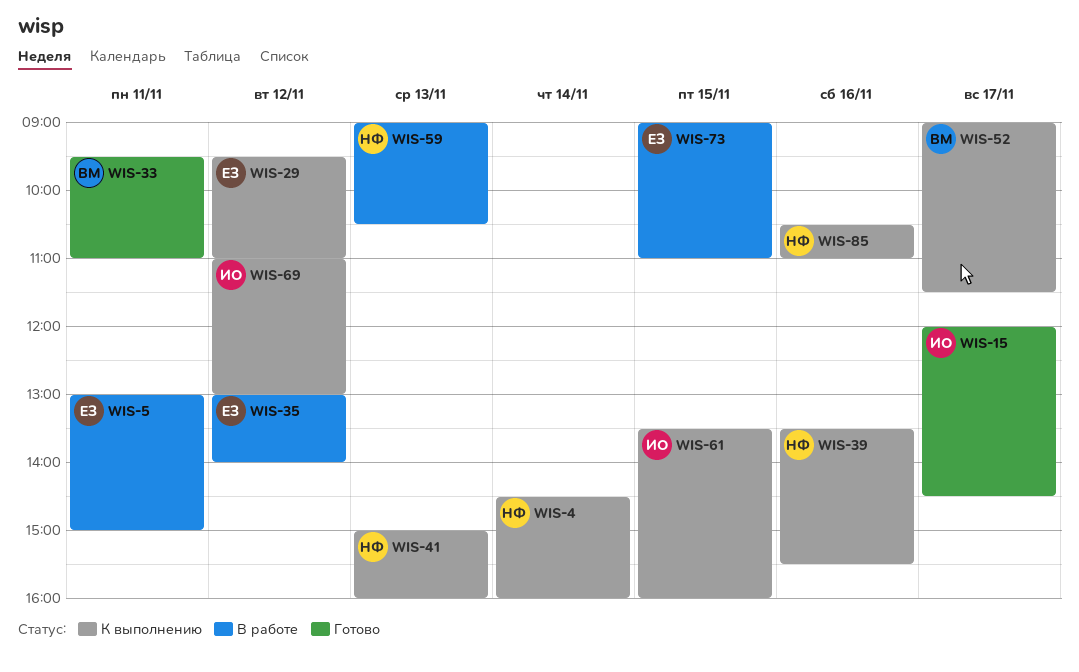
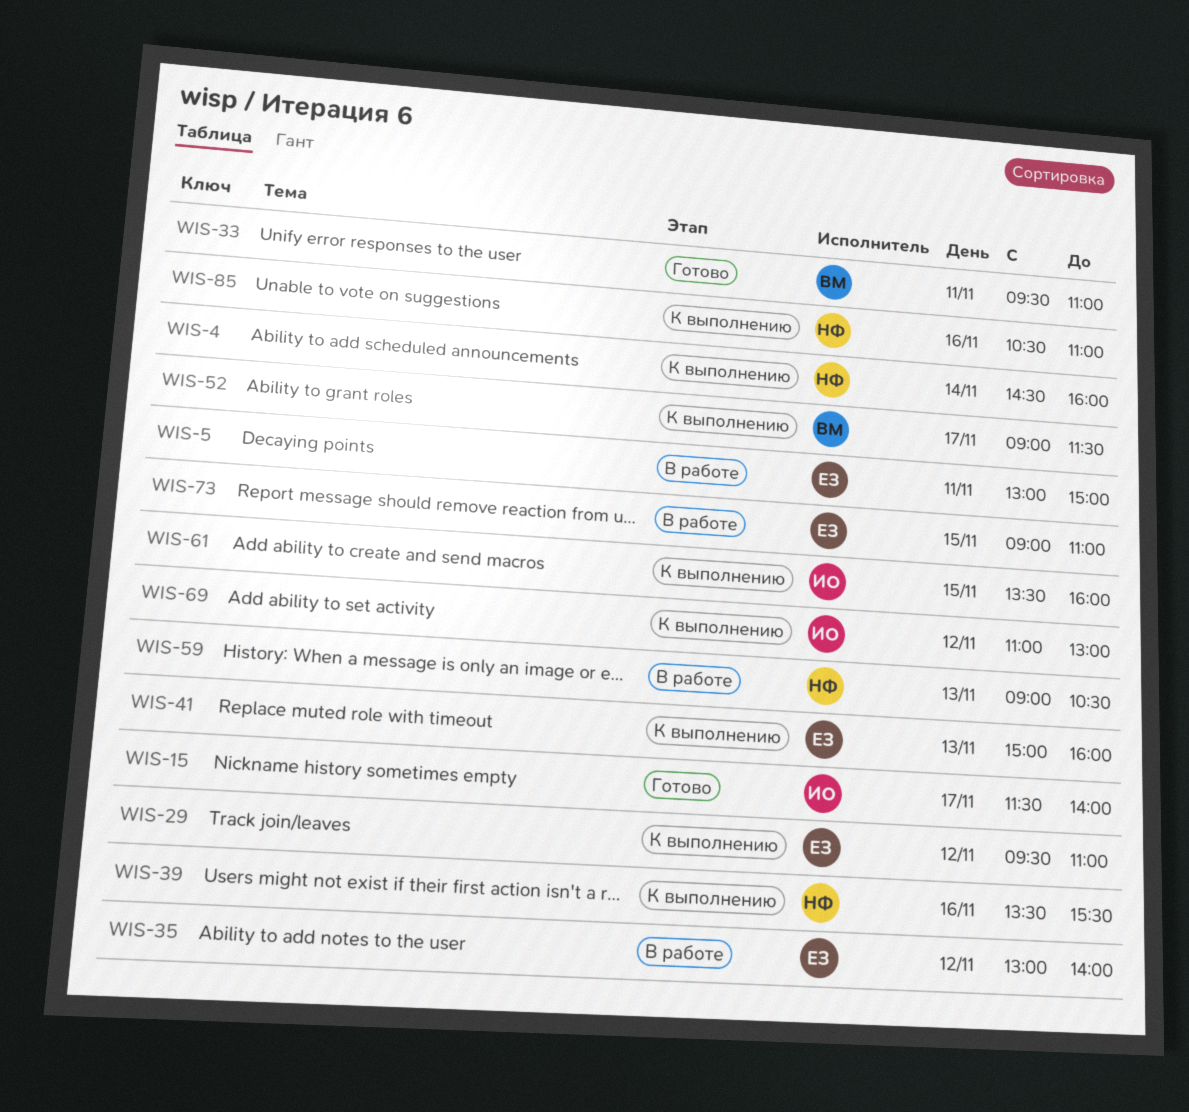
WIS-15, begins: 12:00 -> 11:30
WIS-15, ends: 14:30 -> 14:00
WIS-41, owner: НФ -> ЕЗ

